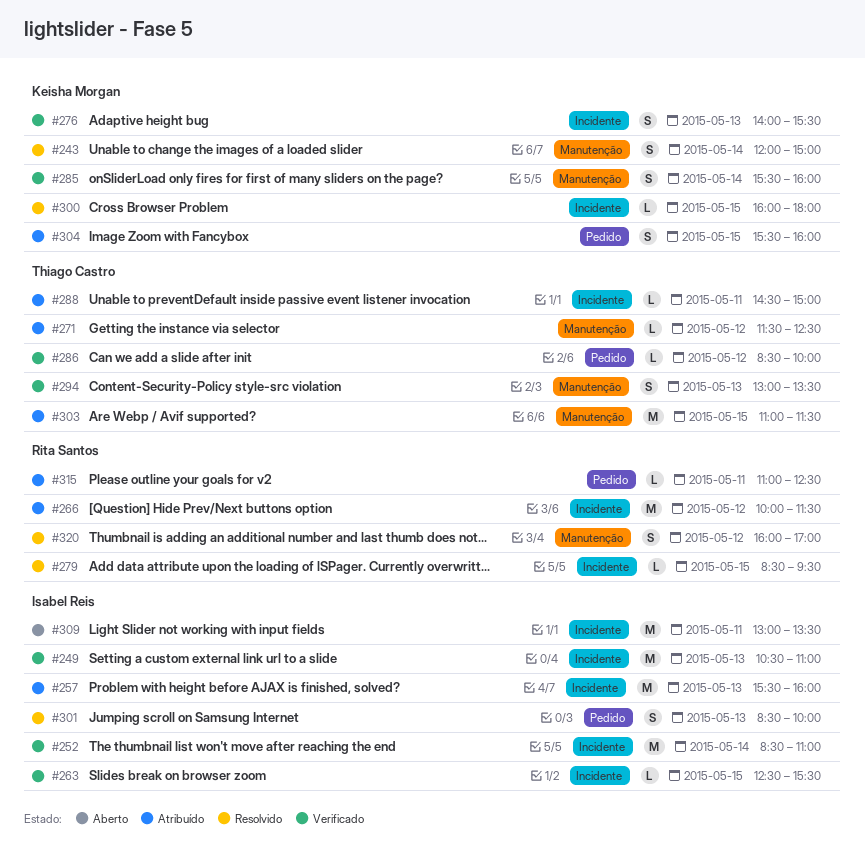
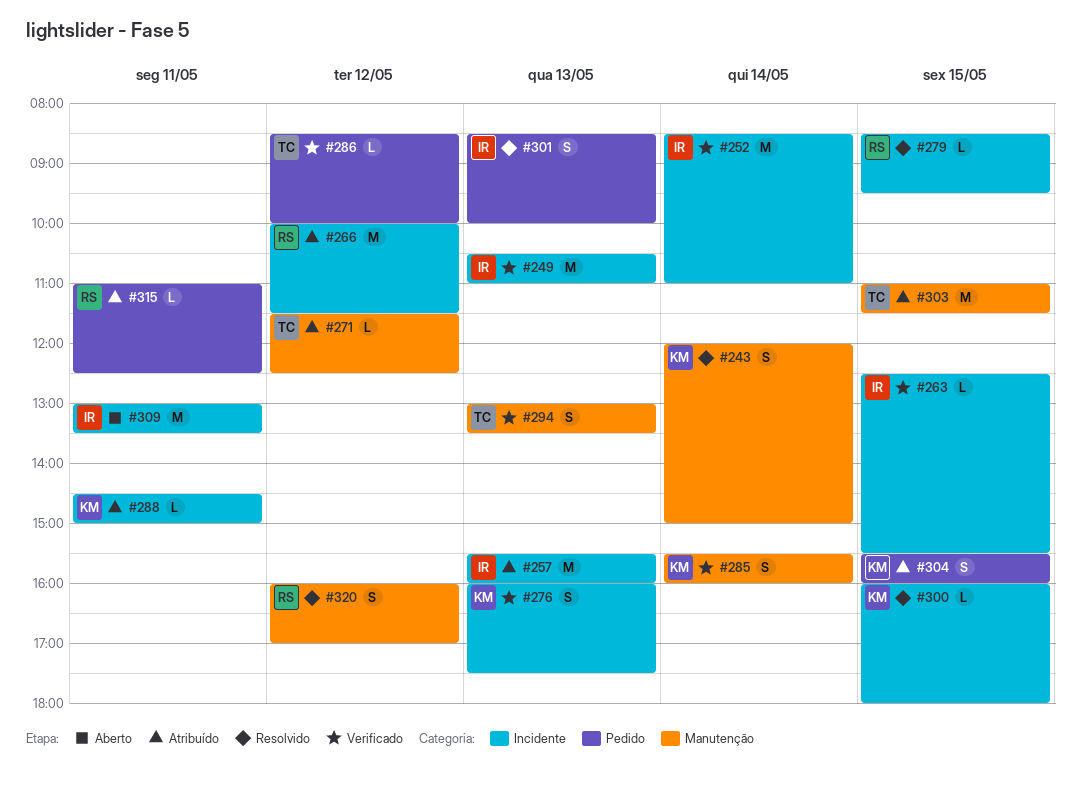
#276, begins: 14:00 -> 16:00
#276, ends: 15:30 -> 17:30
#288, owner: Thiago Castro -> Keisha Morgan

